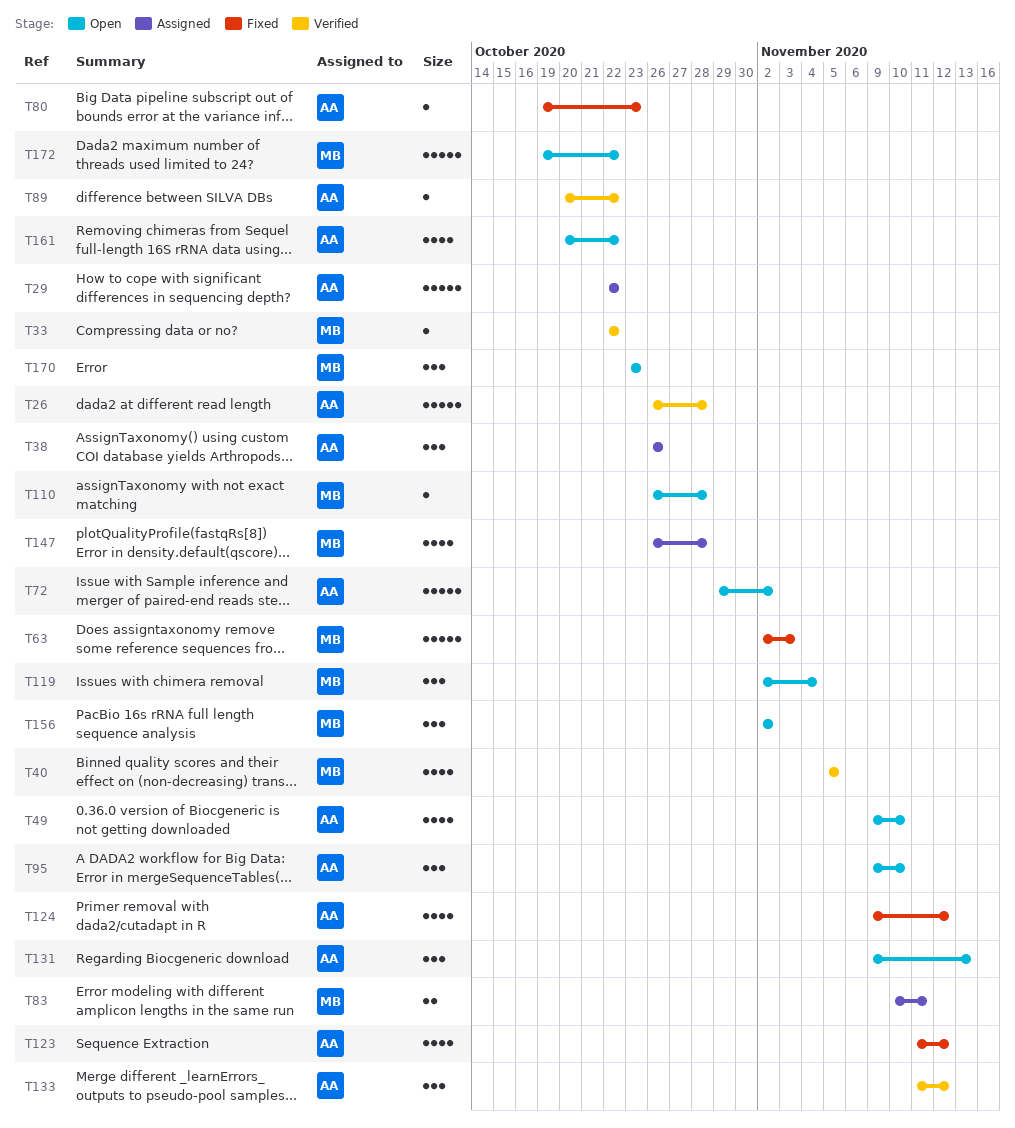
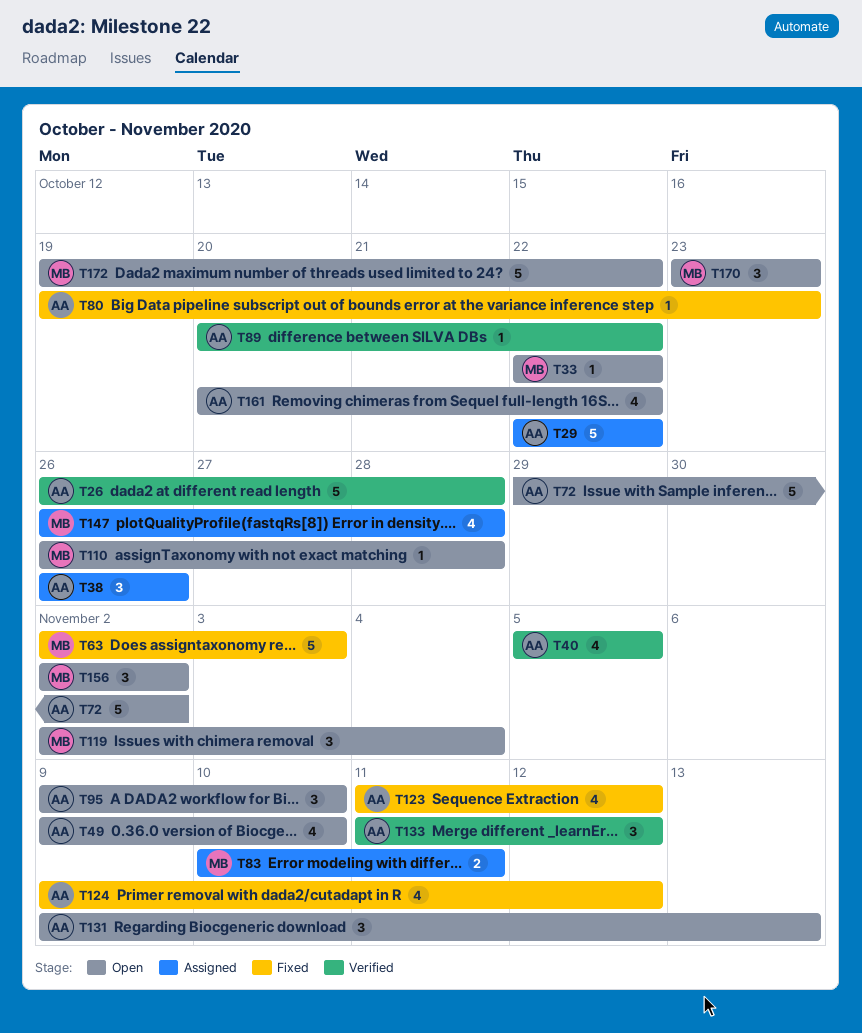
T33, status: Verified -> Open
T40, owner: MB -> AA

